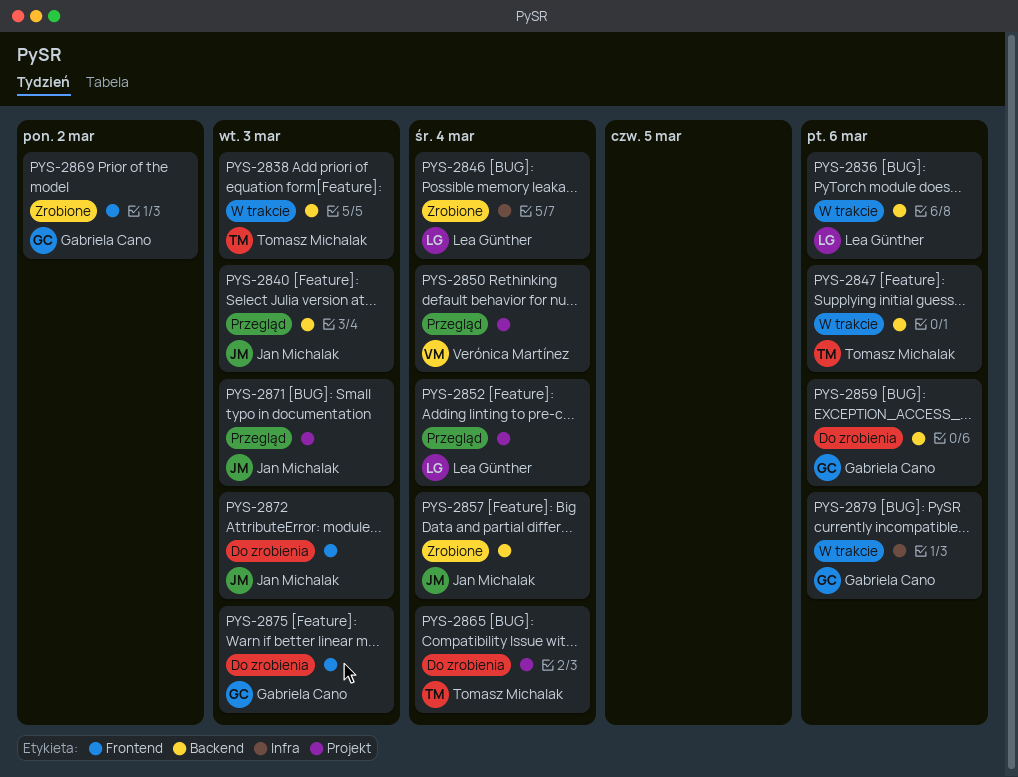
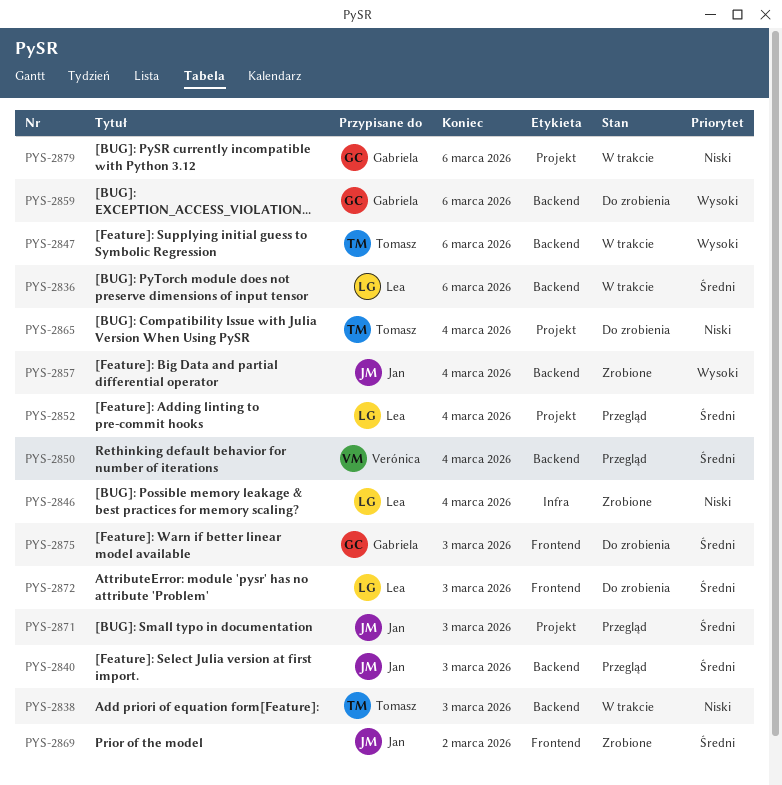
PYS-2850, label: Projekt -> Backend
PYS-2869, owner: Gabriela Cano -> Jan Michalak
PYS-2872, owner: Jan Michalak -> Lea Günther
PYS-2879, label: Infra -> Projekt

